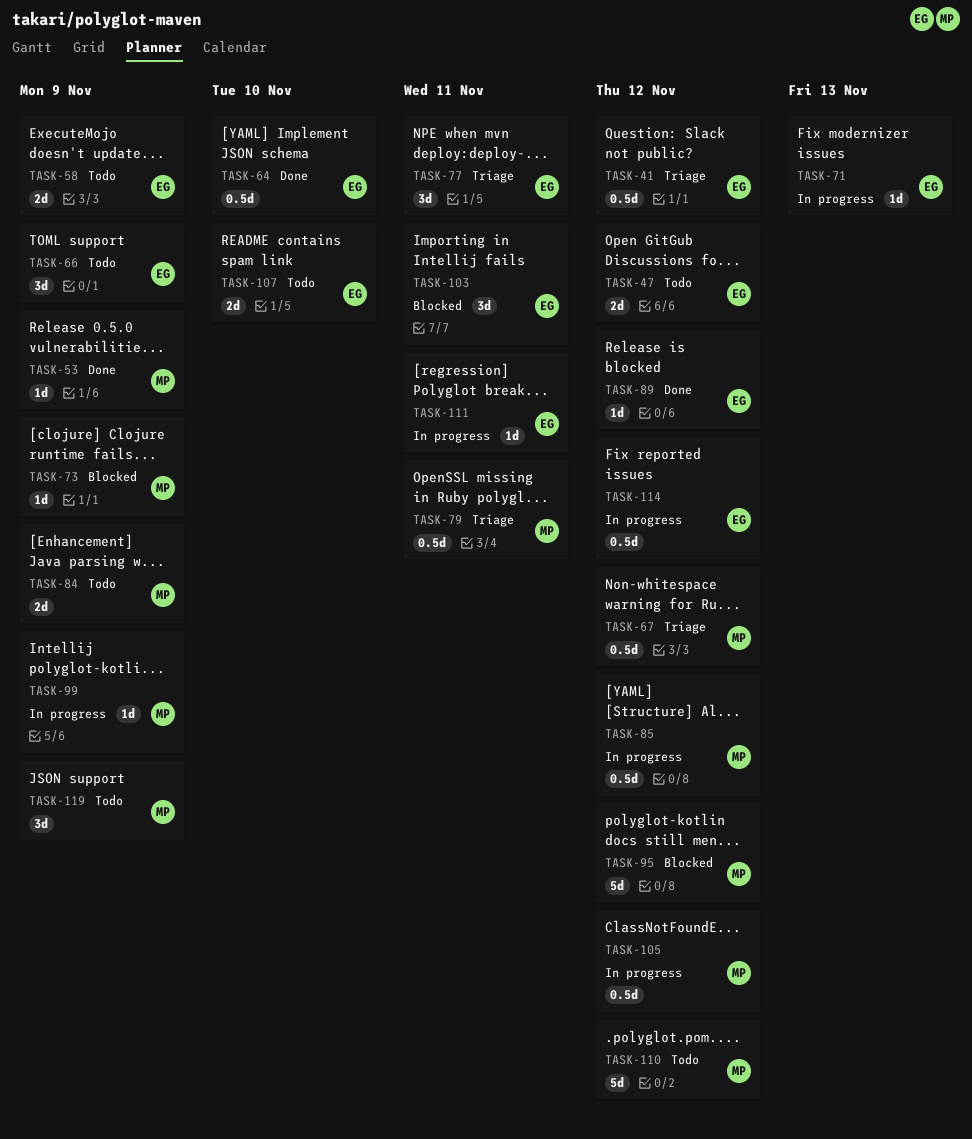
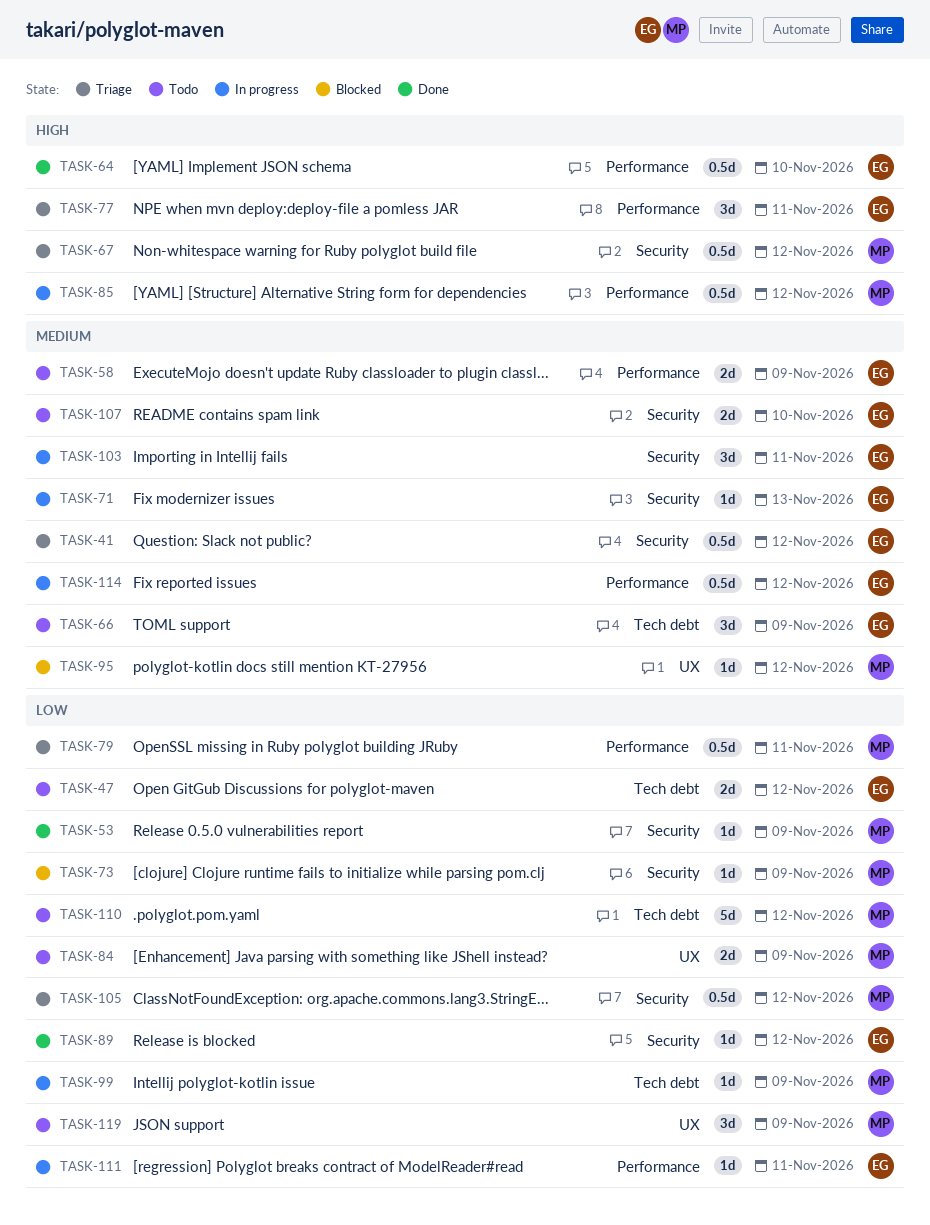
TASK-95, estimate: 5d -> 1d
TASK-103, status: Blocked -> In progress
TASK-105, status: In progress -> Triage

